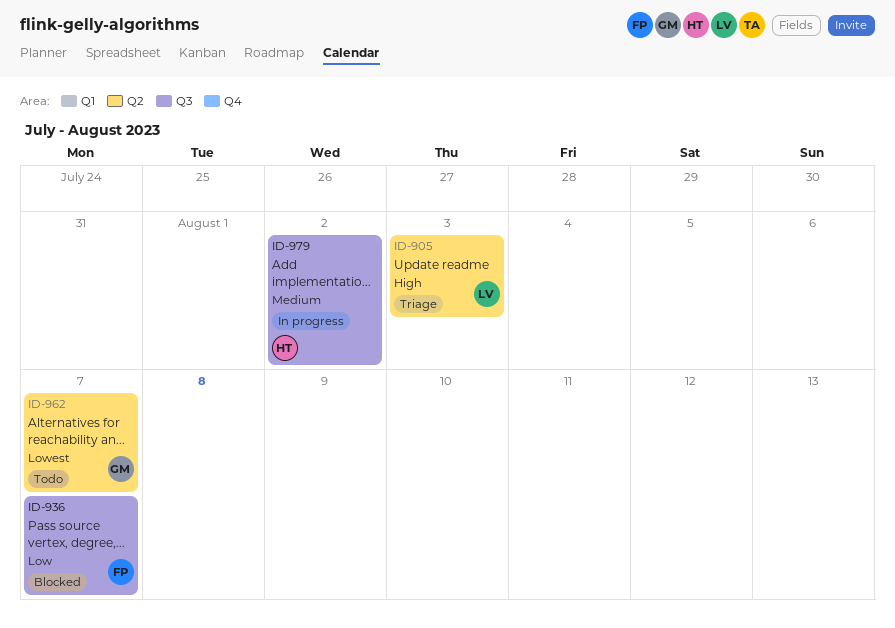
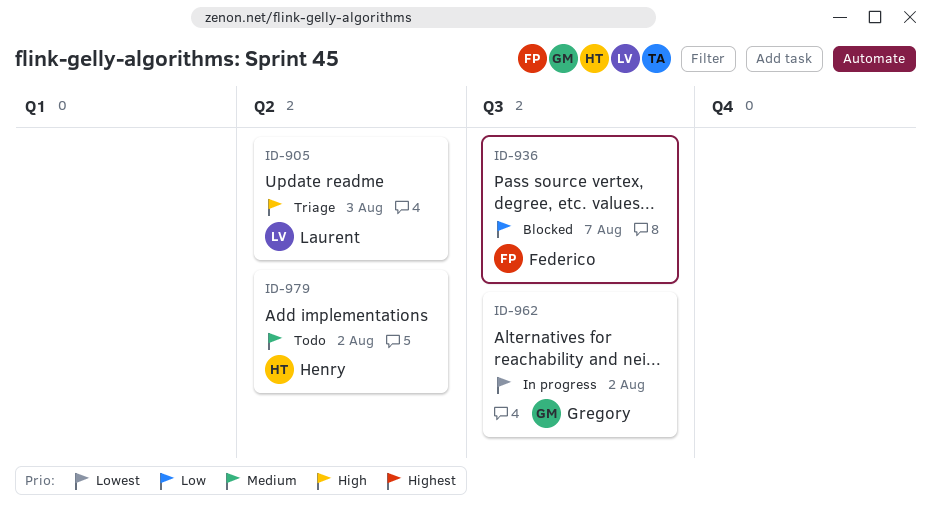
ID-962, status: Todo -> In progress
ID-962, label: Q2 -> Q3
ID-962, due: Aug 7 -> Aug 2
ID-979, status: In progress -> Todo
ID-979, label: Q3 -> Q2

